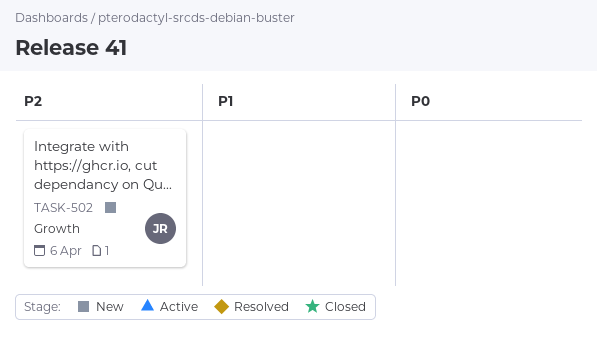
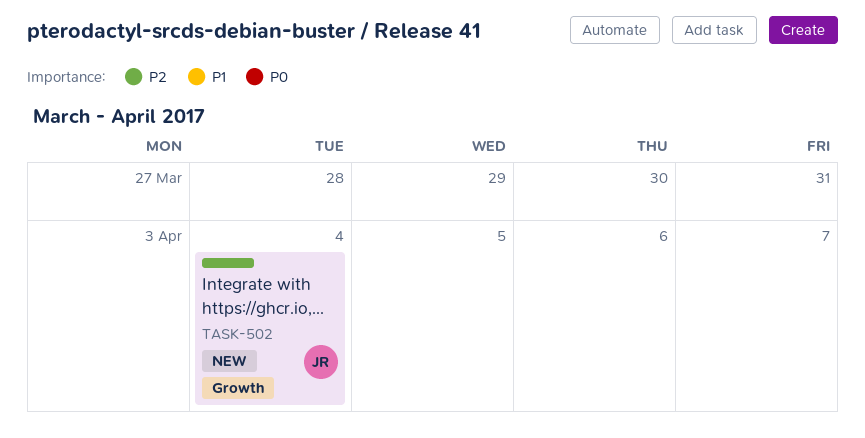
TASK-502, due: Apr 6 -> Apr 4

